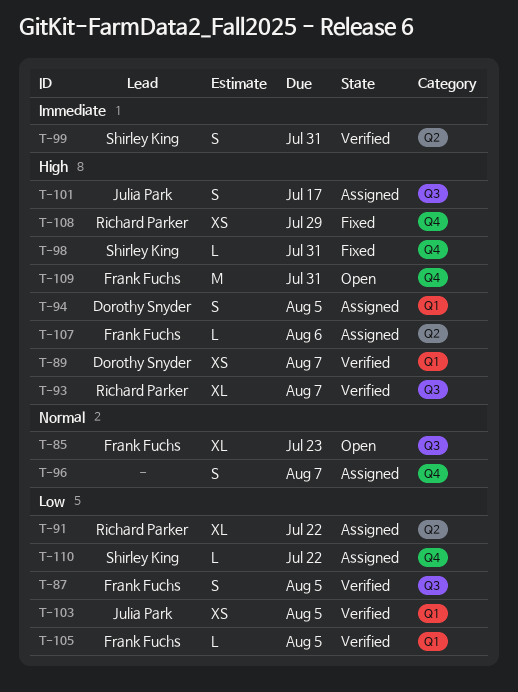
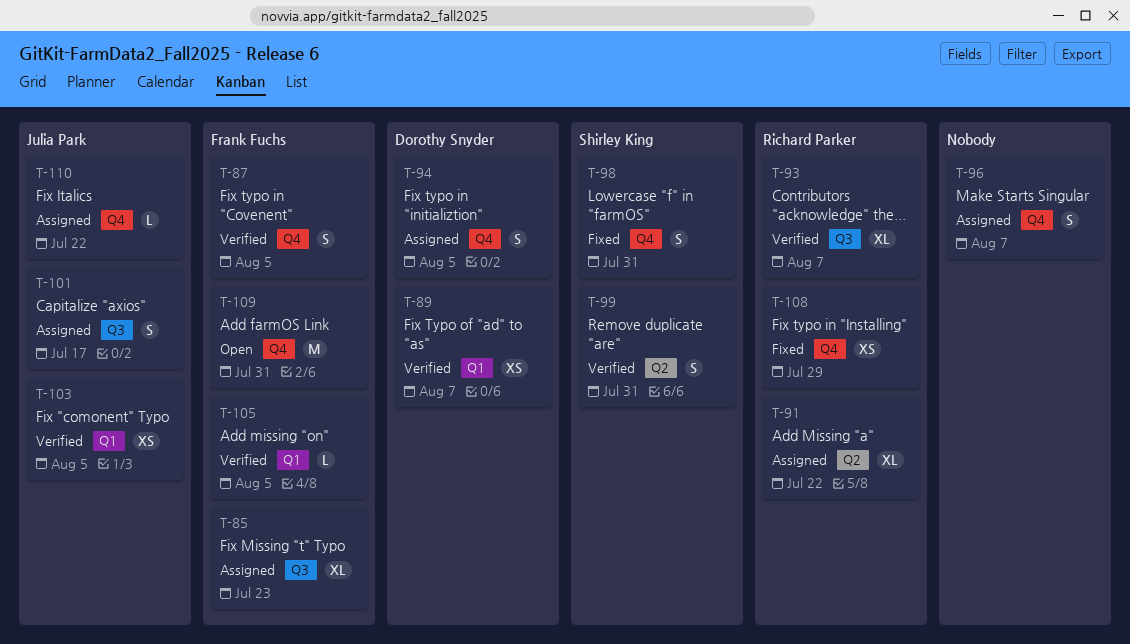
T-85, status: Open -> Assigned
T-87, label: Q3 -> Q4
T-94, label: Q1 -> Q4
T-98, estimate: L -> S
T-107: present -> none
T-110, owner: Shirley King -> Julia Park

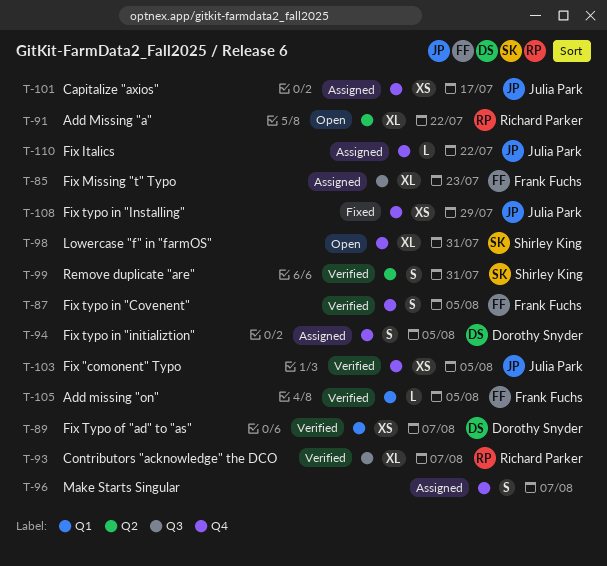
T-91, status: Assigned -> Open
T-98, status: Fixed -> Open
T-98, estimate: S -> XL
T-101, label: Q3 -> Q4
T-101, estimate: S -> XS
T-103, label: Q1 -> Q4
T-108, owner: Richard Parker -> Julia Park
T-109: present -> none

